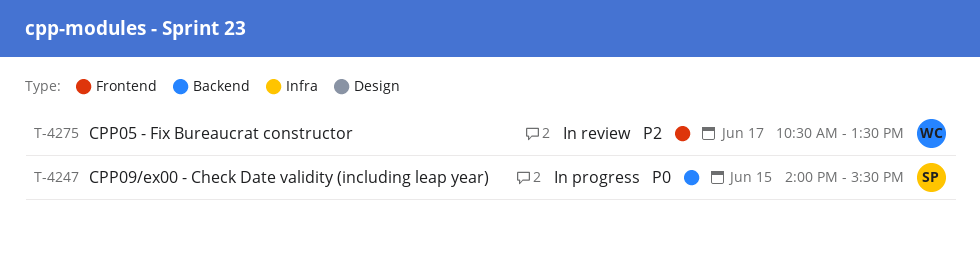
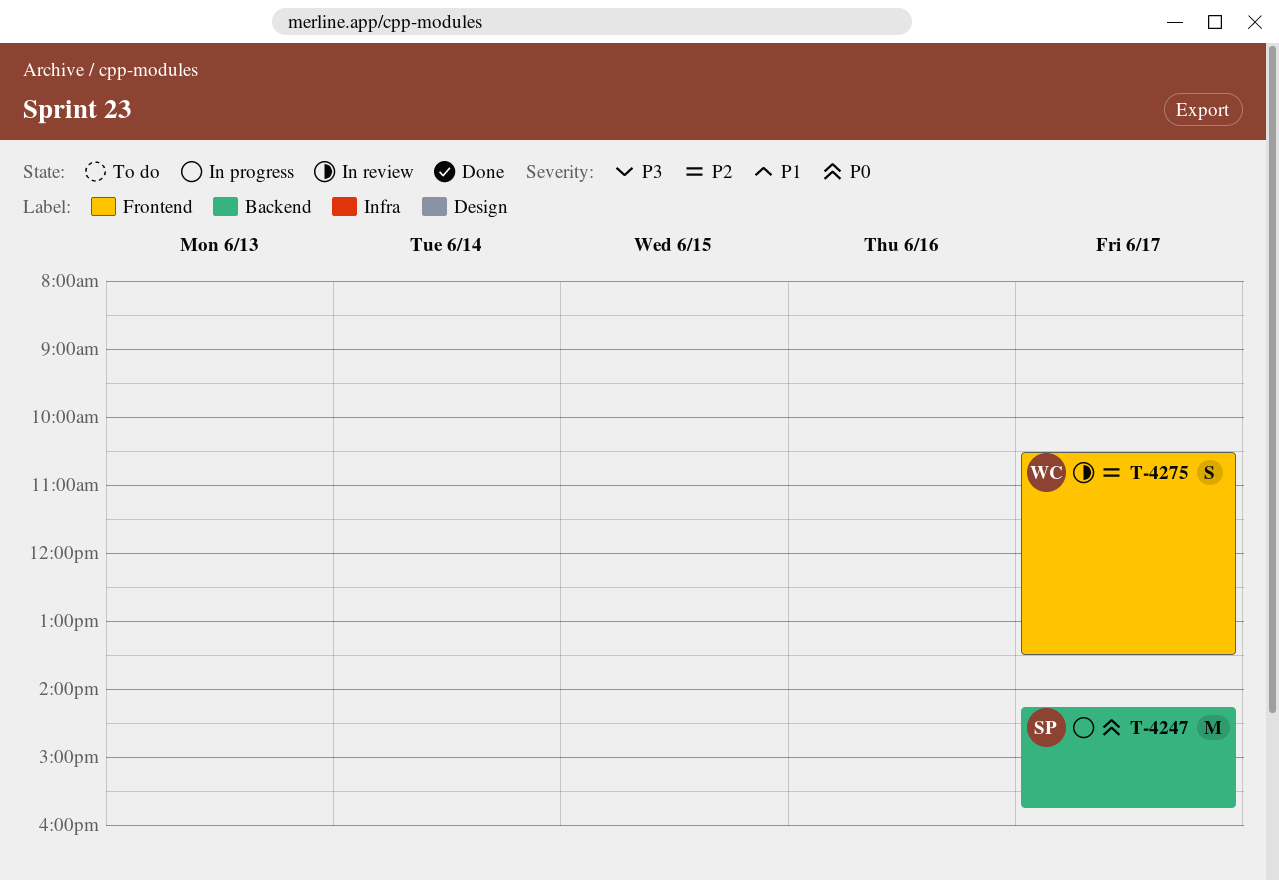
T-4247, day: Jun 15 -> Jun 17
T-4247, begins: 14:00 -> 14:15
T-4247, ends: 15:30 -> 15:45

